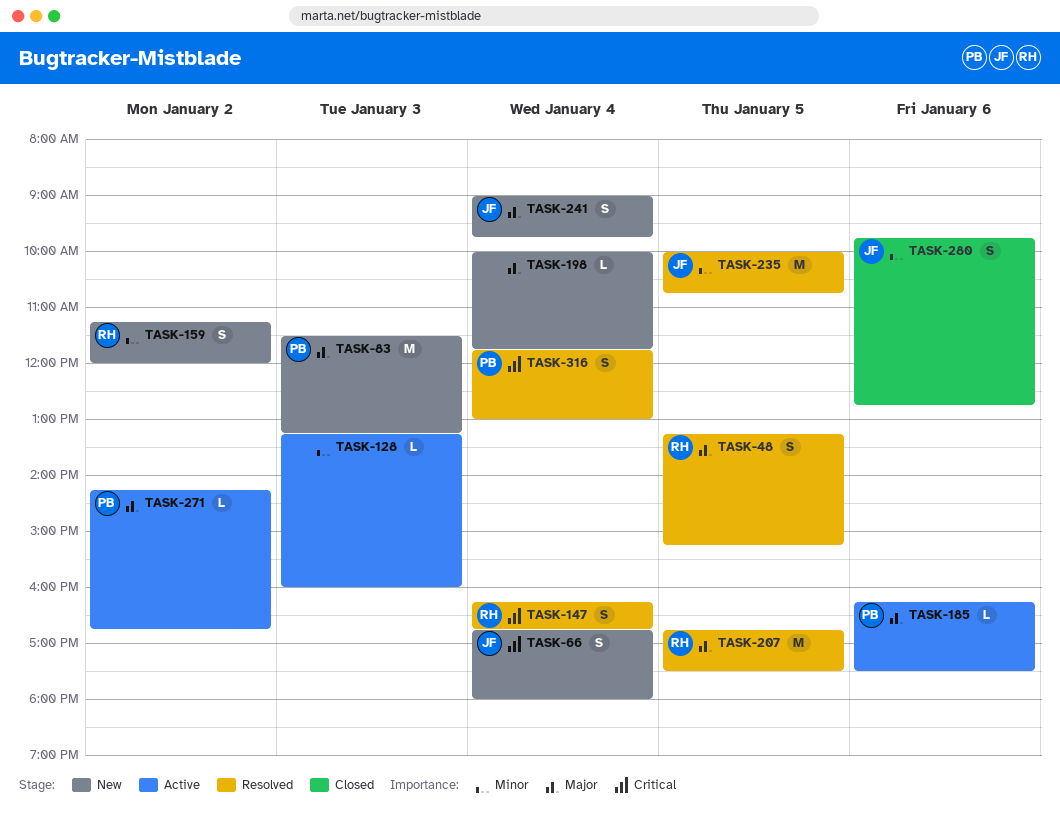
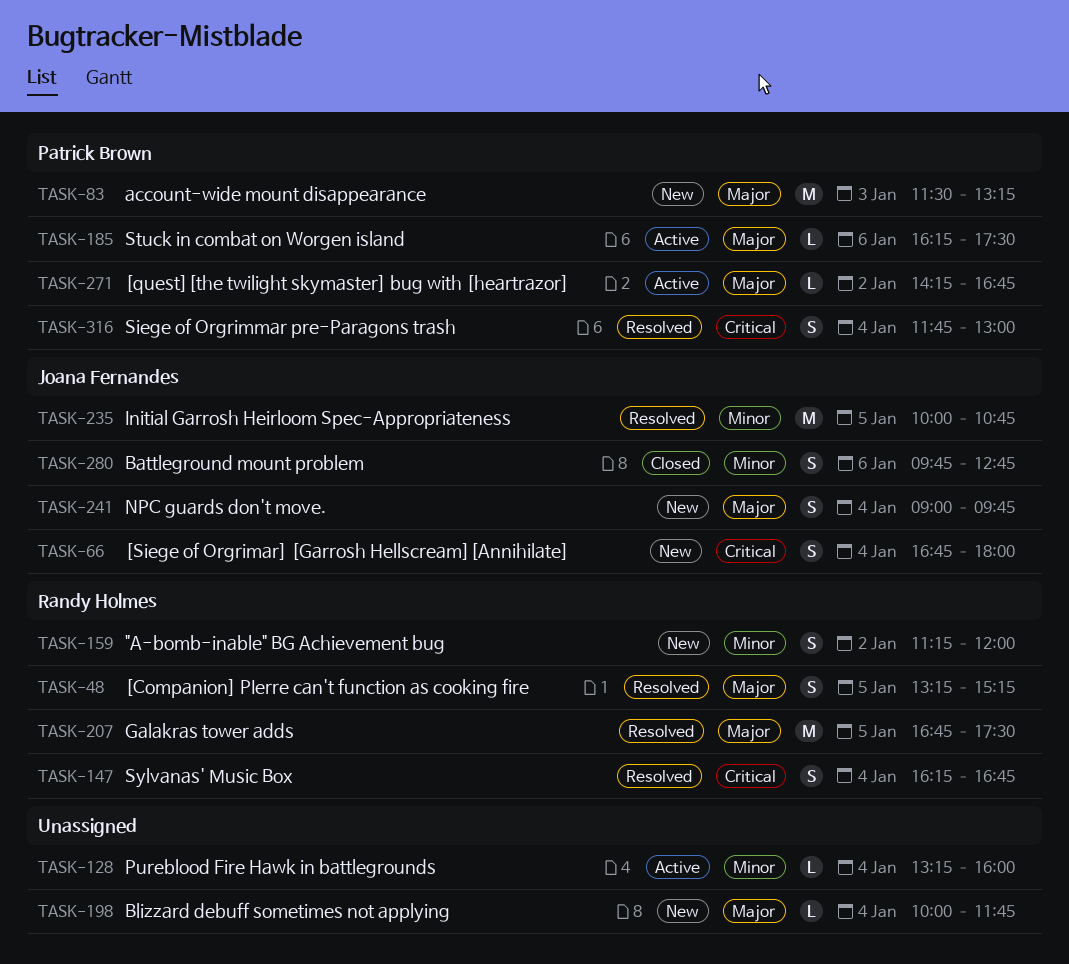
TASK-128, day: Jan 3 -> Jan 4

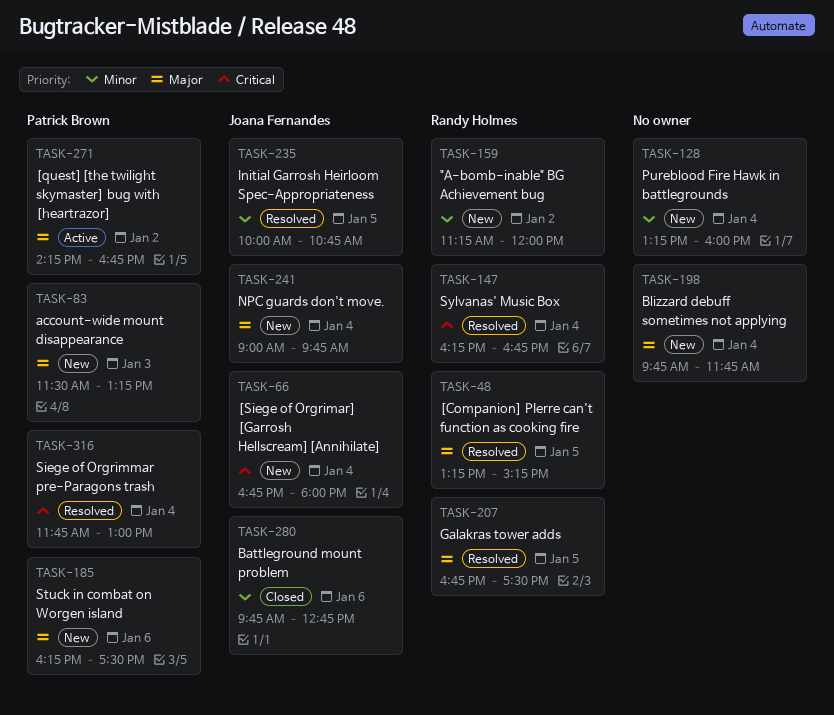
TASK-128, status: Active -> New
TASK-185, status: Active -> New
TASK-198, begins: 10:00 -> 09:45

